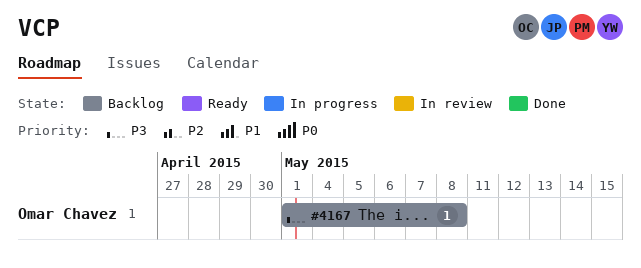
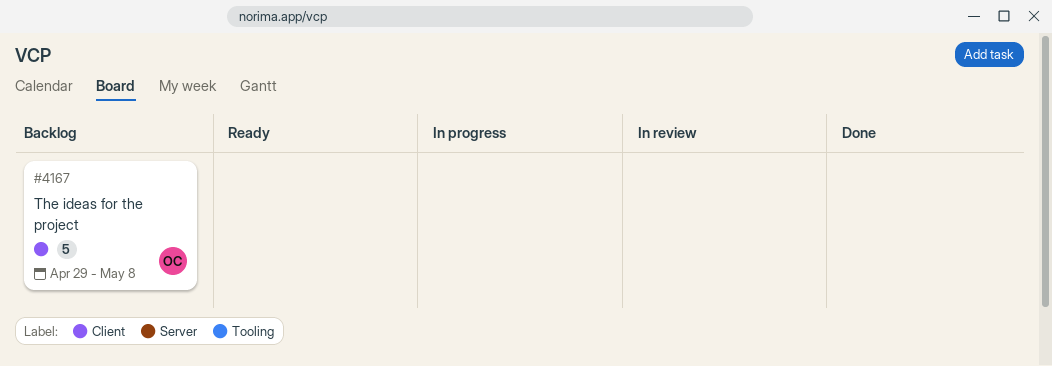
#4167, estimate: 1 -> 5
#4167, start: May 1 -> Apr 29

